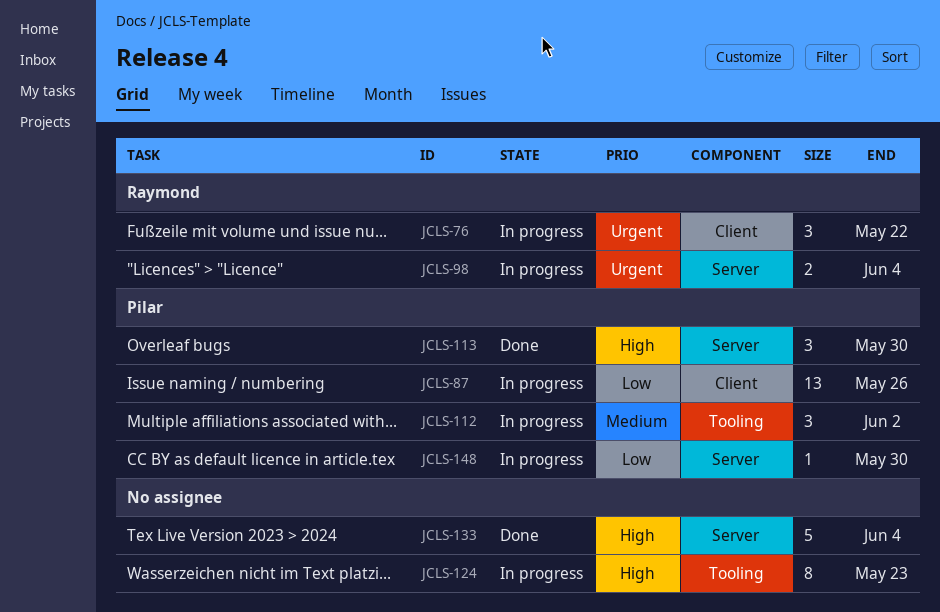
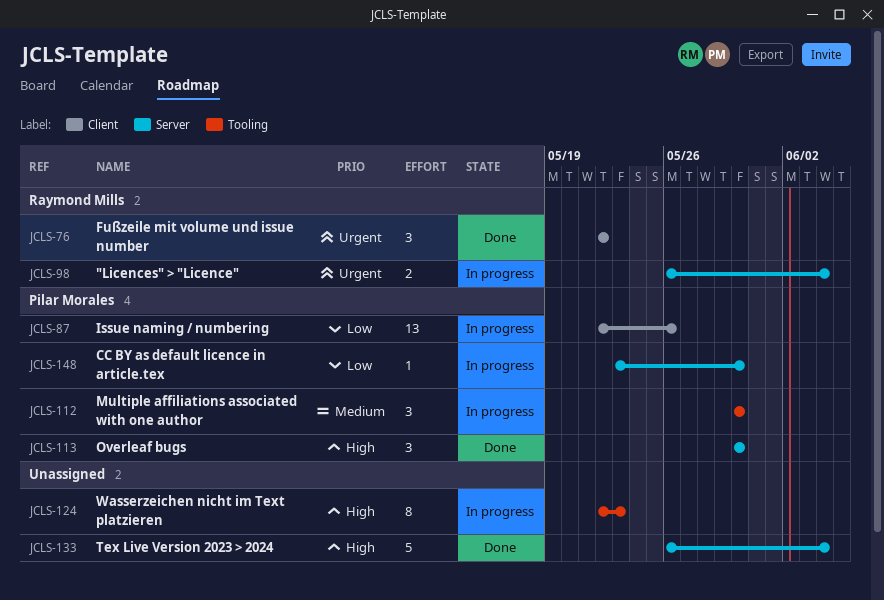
JCLS-76, status: In progress -> Done
JCLS-112, due: Jun 2 -> May 30

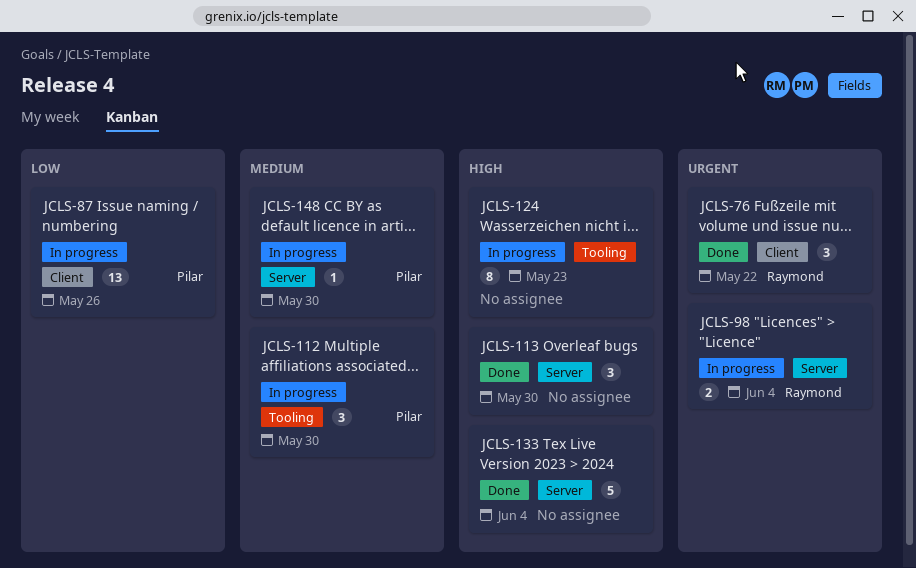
JCLS-113, owner: Pilar Morales -> none
JCLS-148, priority: Low -> Medium

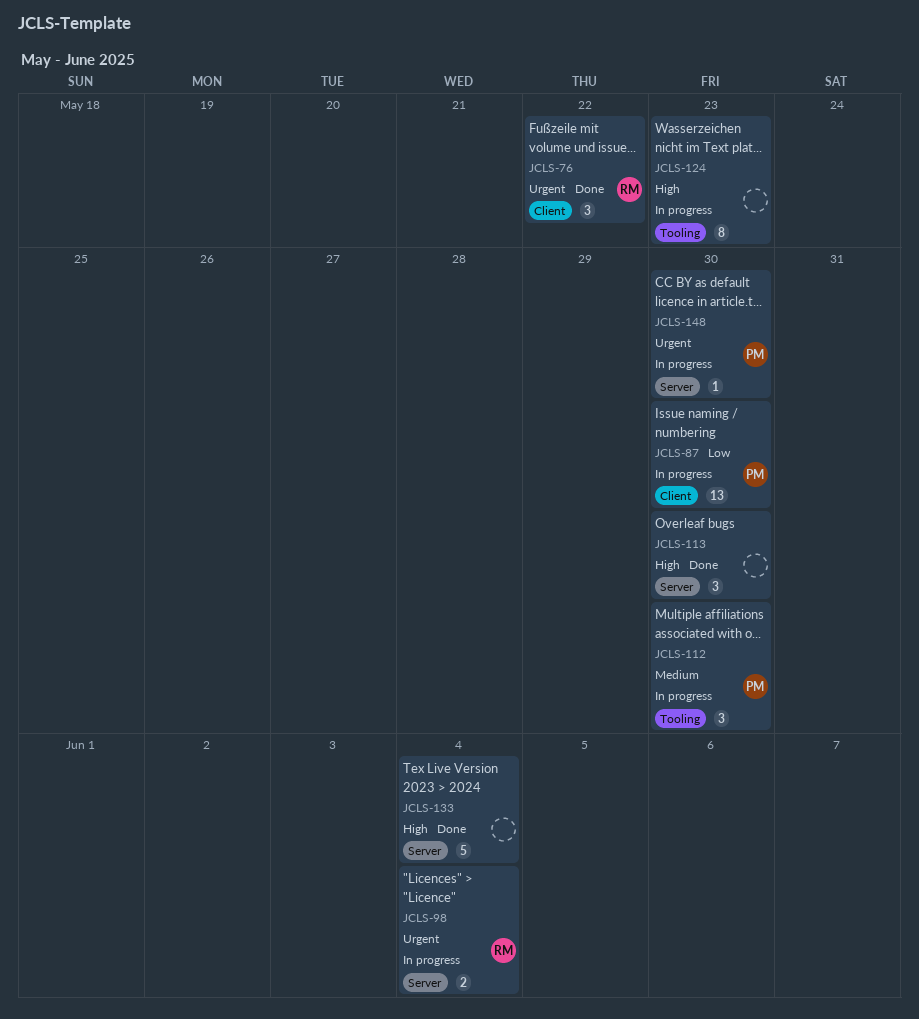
JCLS-87, due: May 26 -> May 30
JCLS-148, priority: Medium -> Urgent

